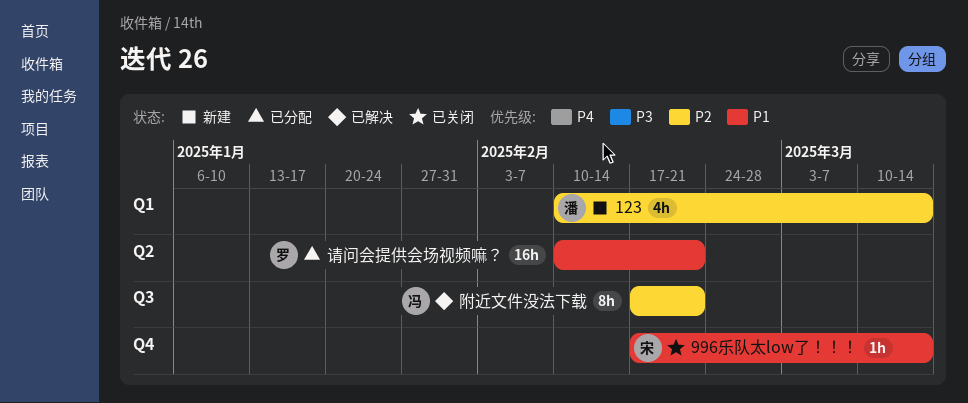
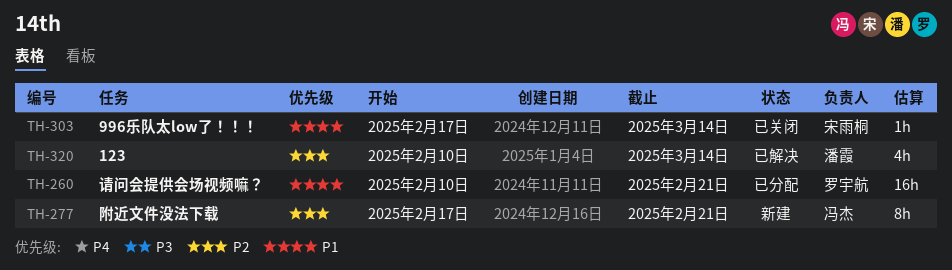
123, status: 新建 -> 已解决
附近文件没法下载, status: 已解决 -> 新建

